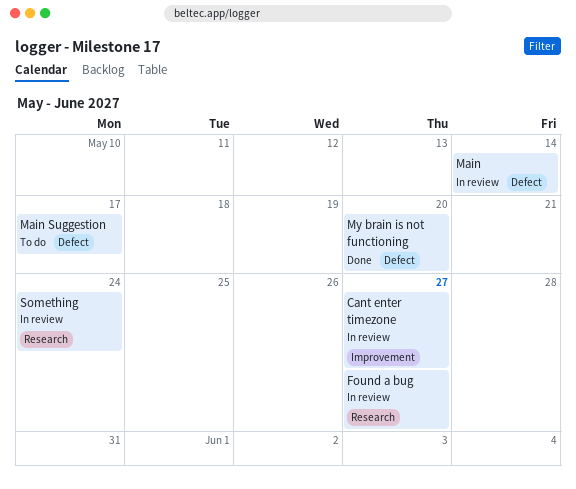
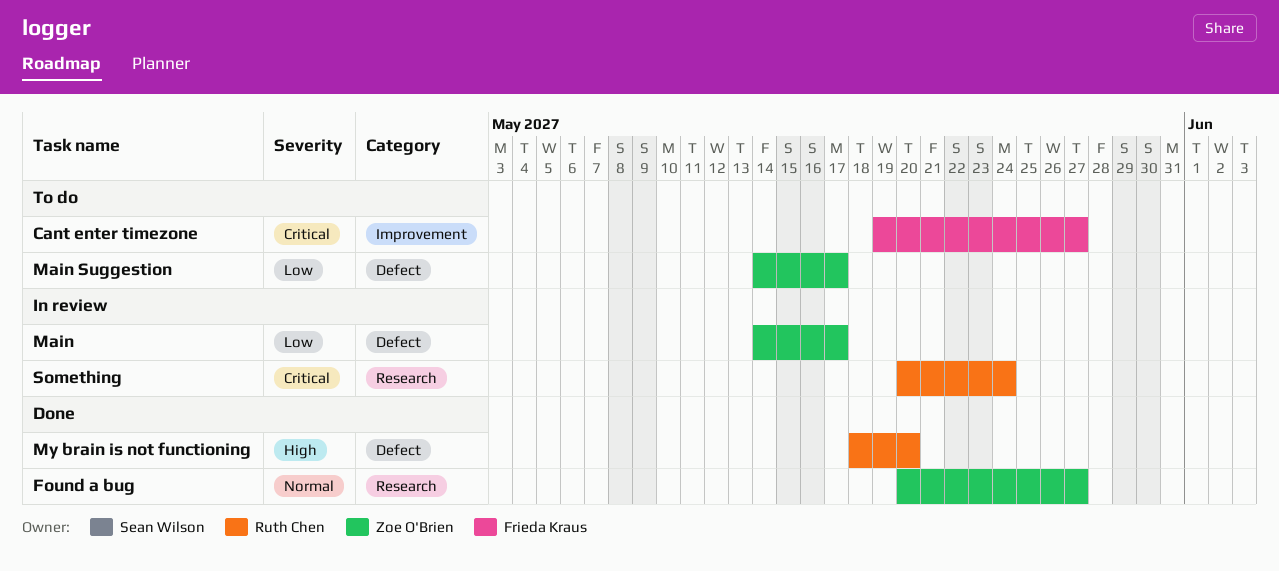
Cant enter timezone, status: In review -> To do
Found a bug, status: In review -> Done
Main, due: May 14 -> May 17

